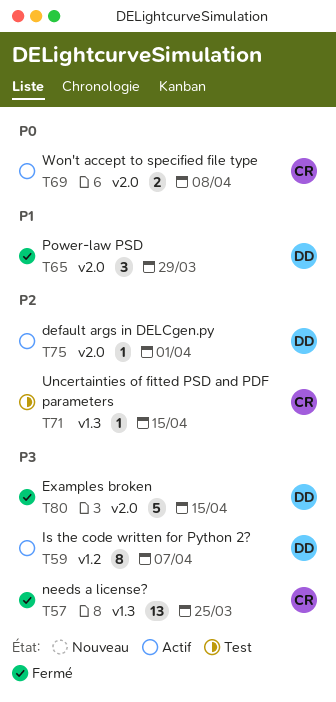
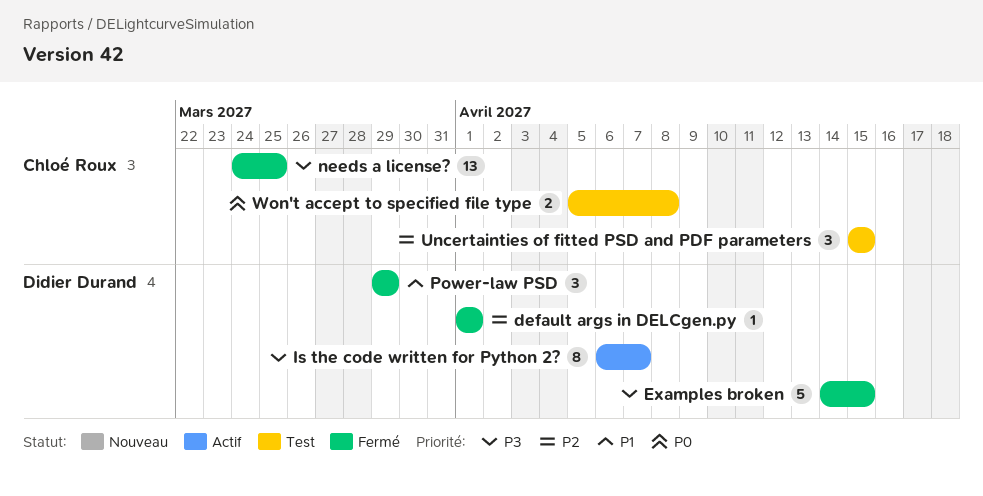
default args in DELCgen.py, status: Actif -> Fermé
Uncertainties of fitted PSD and PDF parameters, estimate: 1 -> 3
Won't accept to specified file type, status: Actif -> Test

